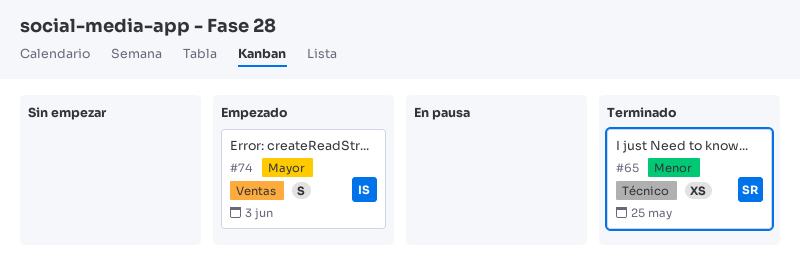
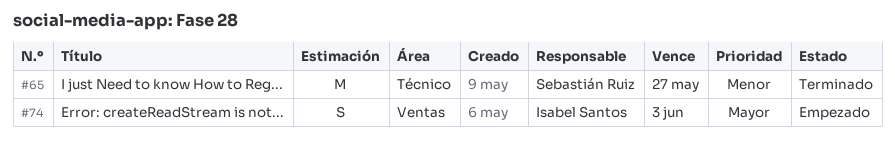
#65, estimate: XS -> M
#65, due: May 25 -> May 27

